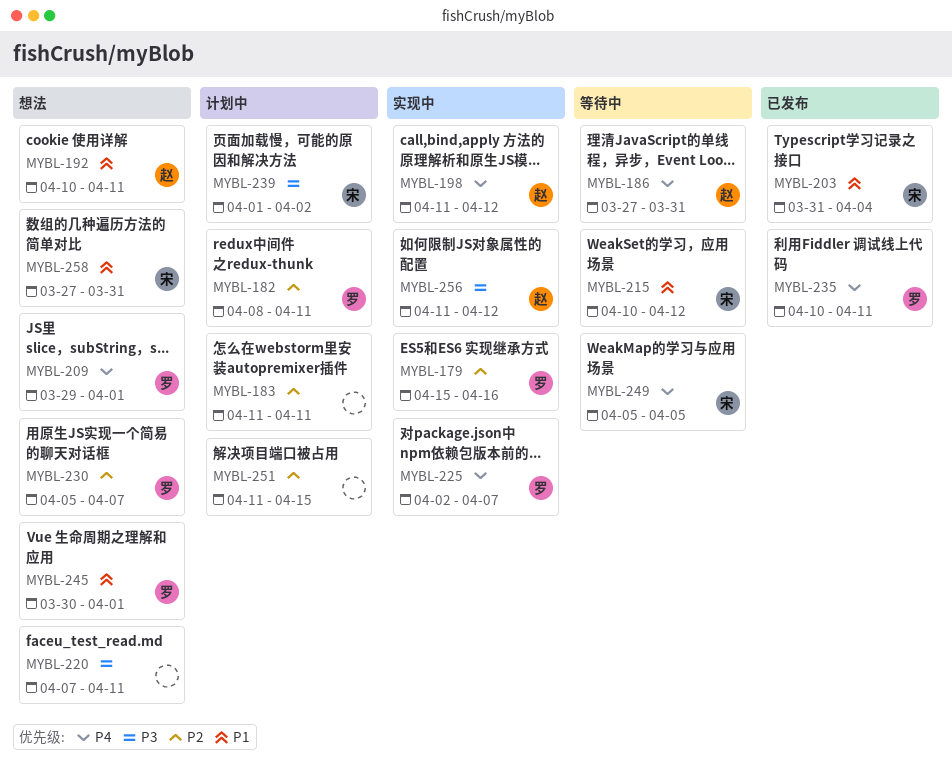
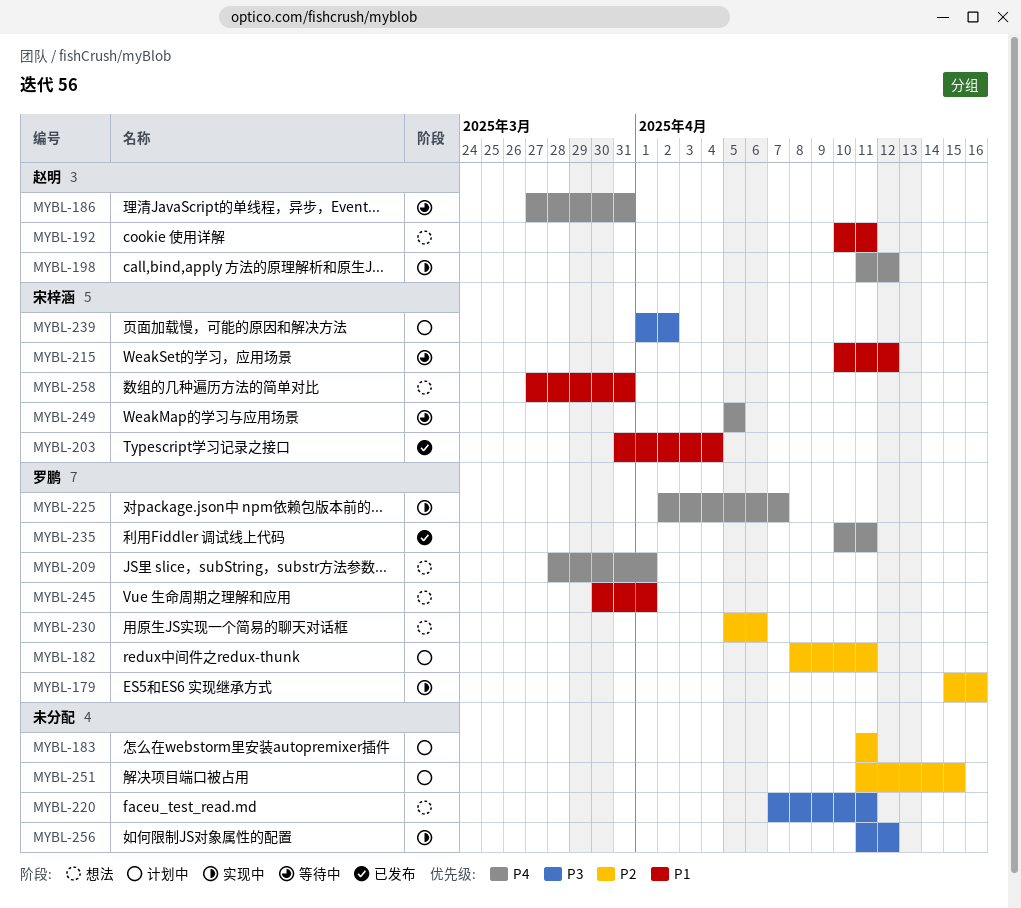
MYBL-209, start: Mar 29 -> Mar 28
MYBL-230, due: Apr 7 -> Apr 6
MYBL-256, owner: 赵明 -> none

